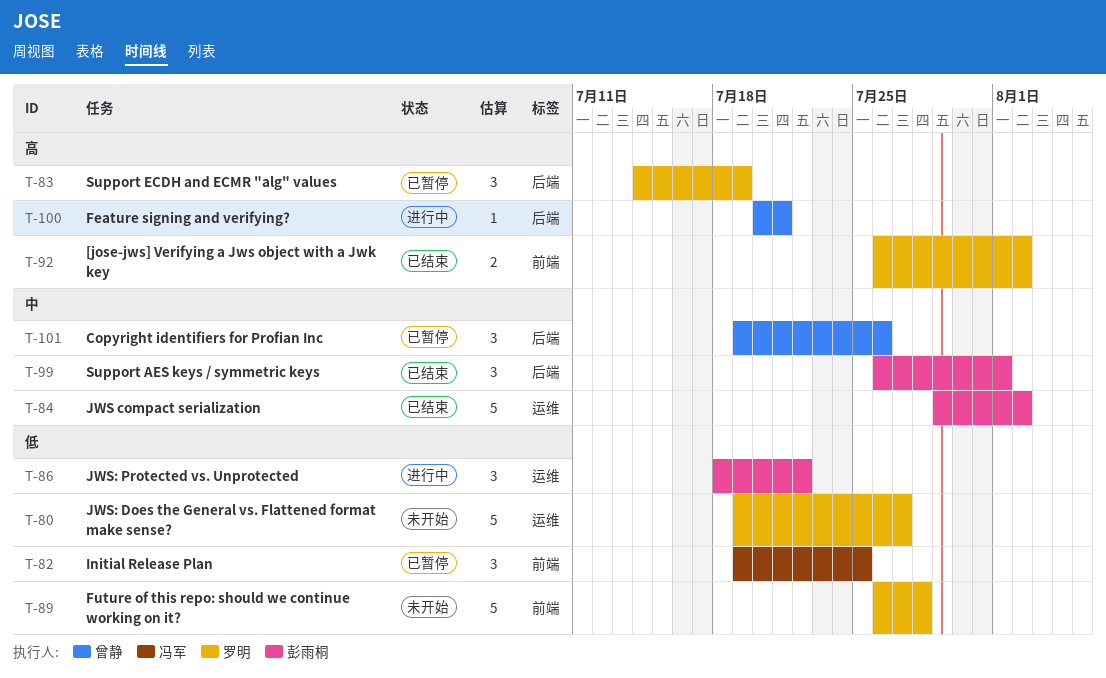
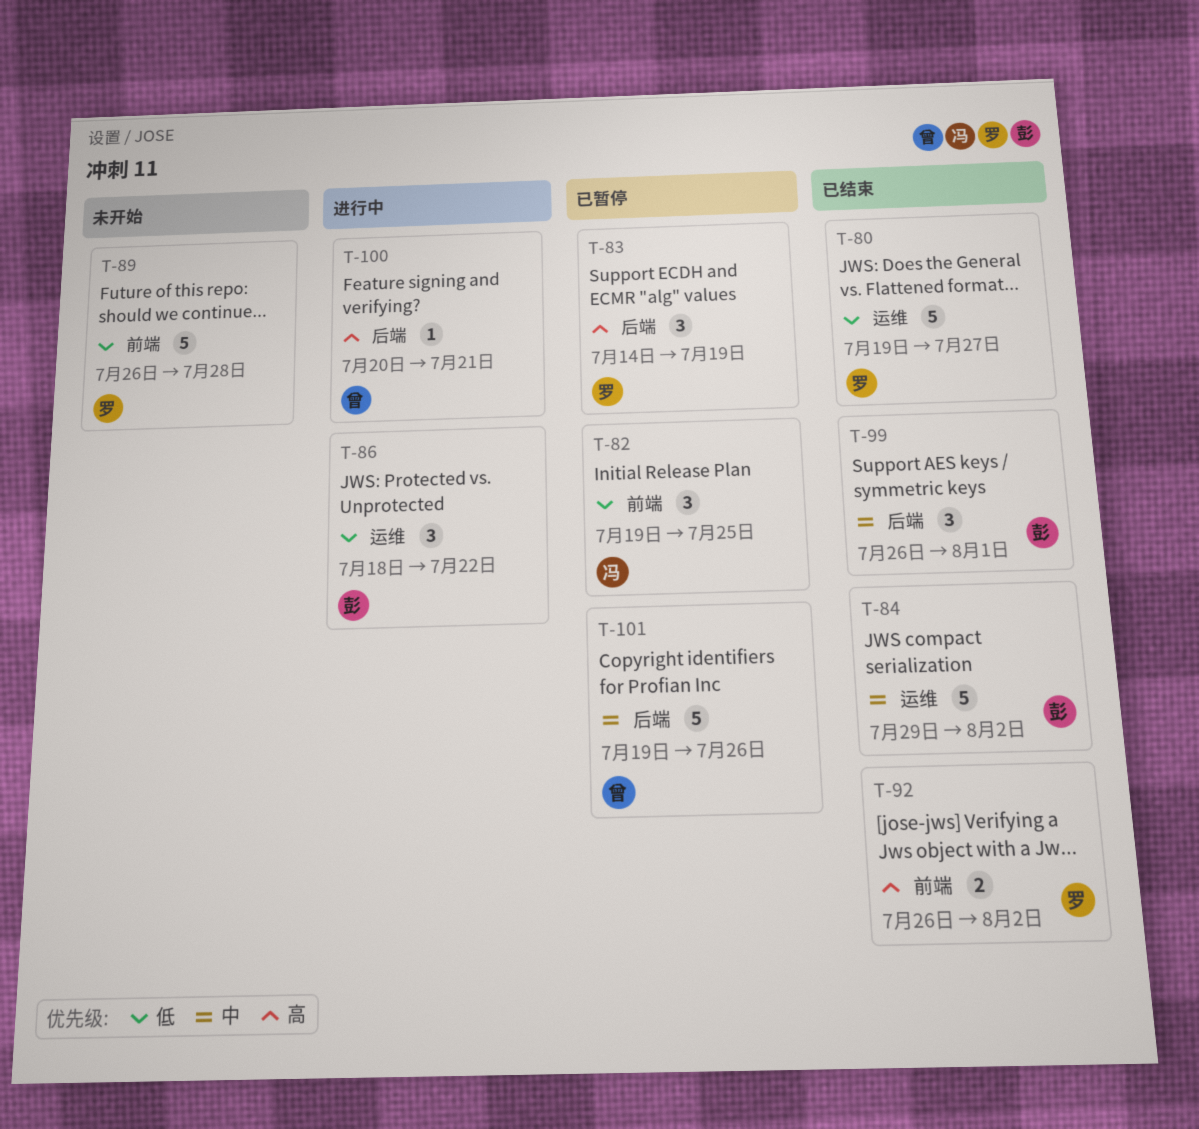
T-80, status: 未开始 -> 已结束
T-101, estimate: 3 -> 5

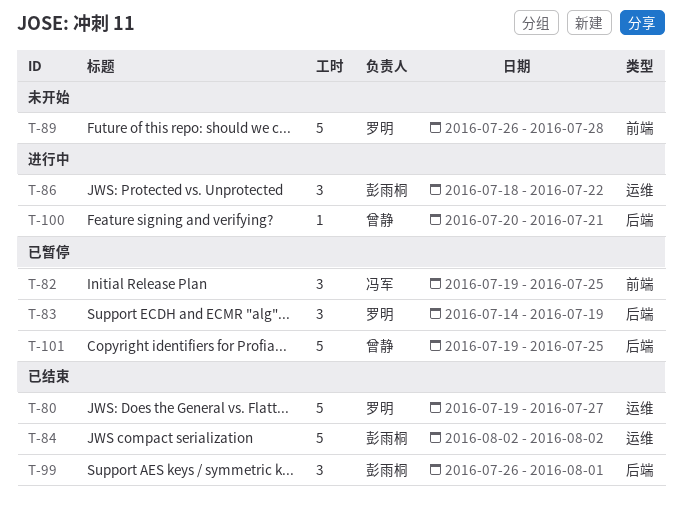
T-84, start: Jul 29 -> Aug 2
T-92: present -> none
T-101, due: Jul 26 -> Jul 25

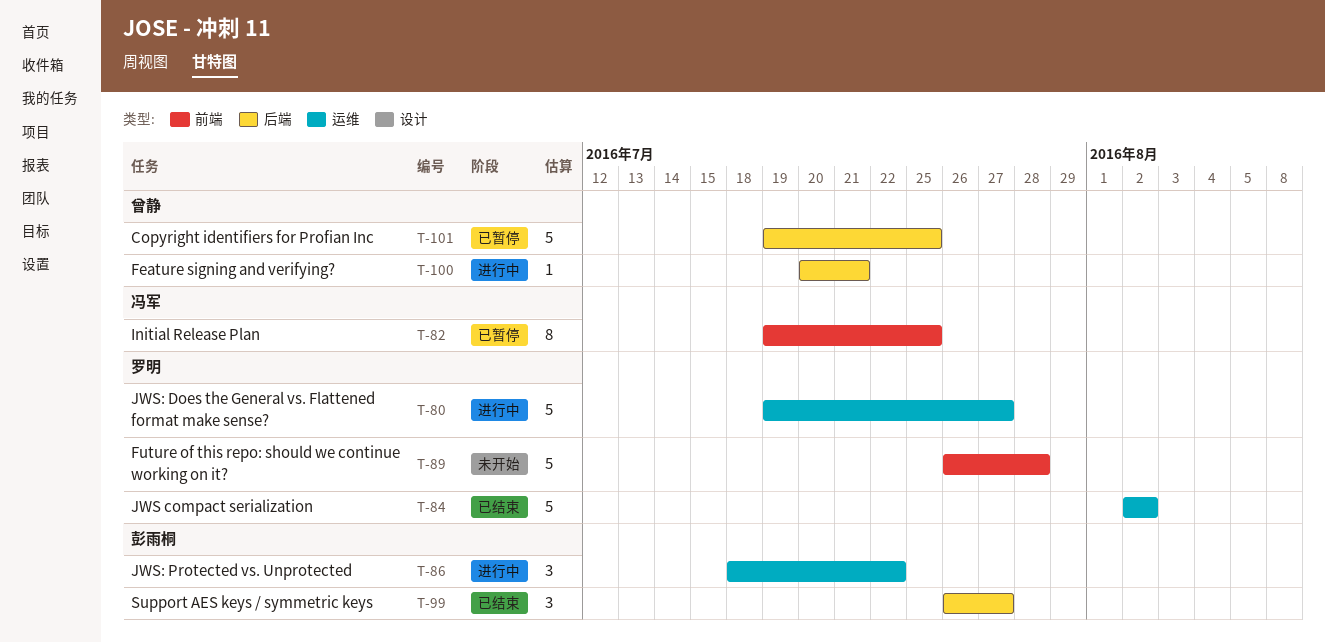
T-80, status: 已结束 -> 进行中
T-82, estimate: 3 -> 8
T-83: present -> none
T-84, owner: 彭雨桐 -> 罗明
T-99, due: Aug 1 -> Jul 27

